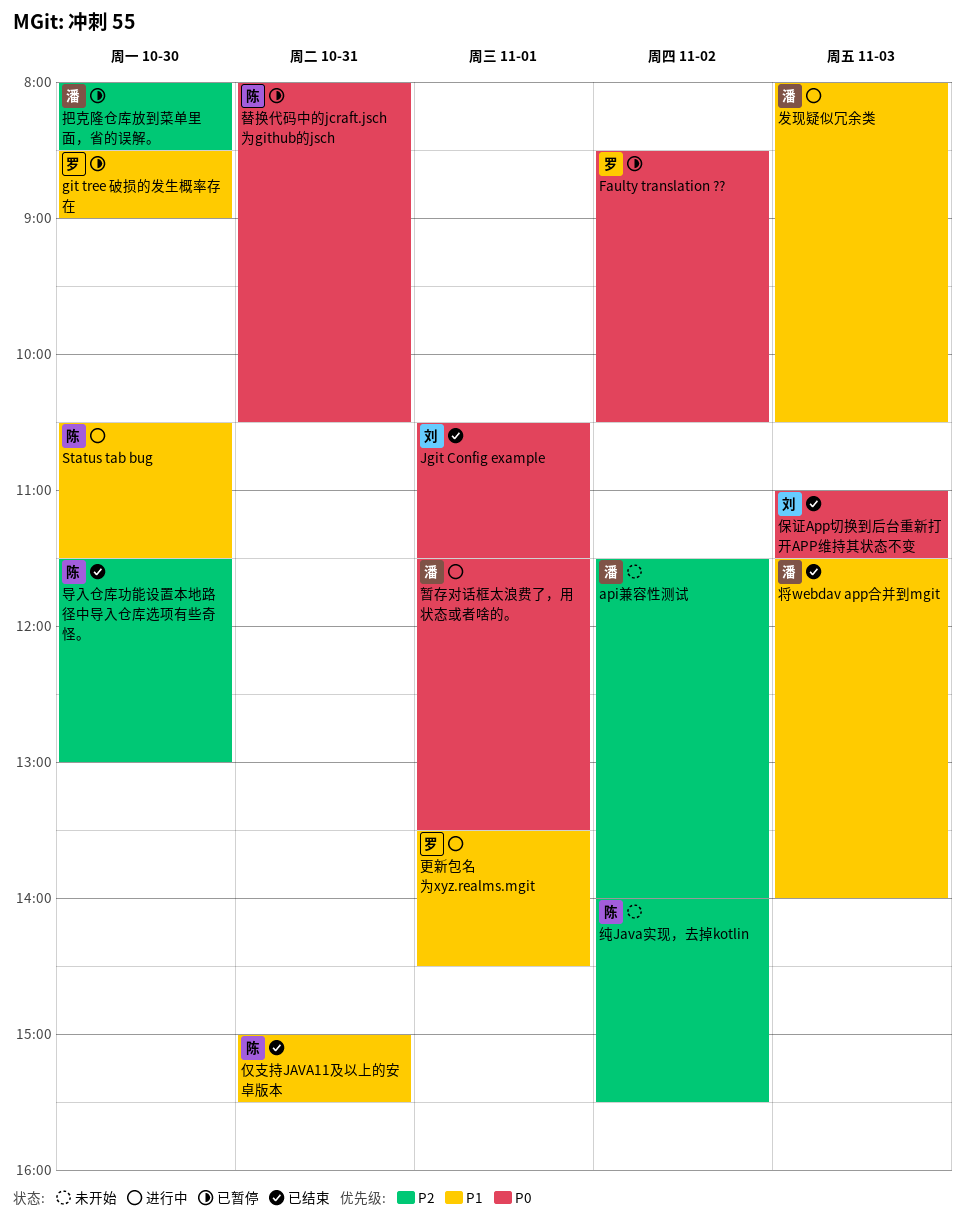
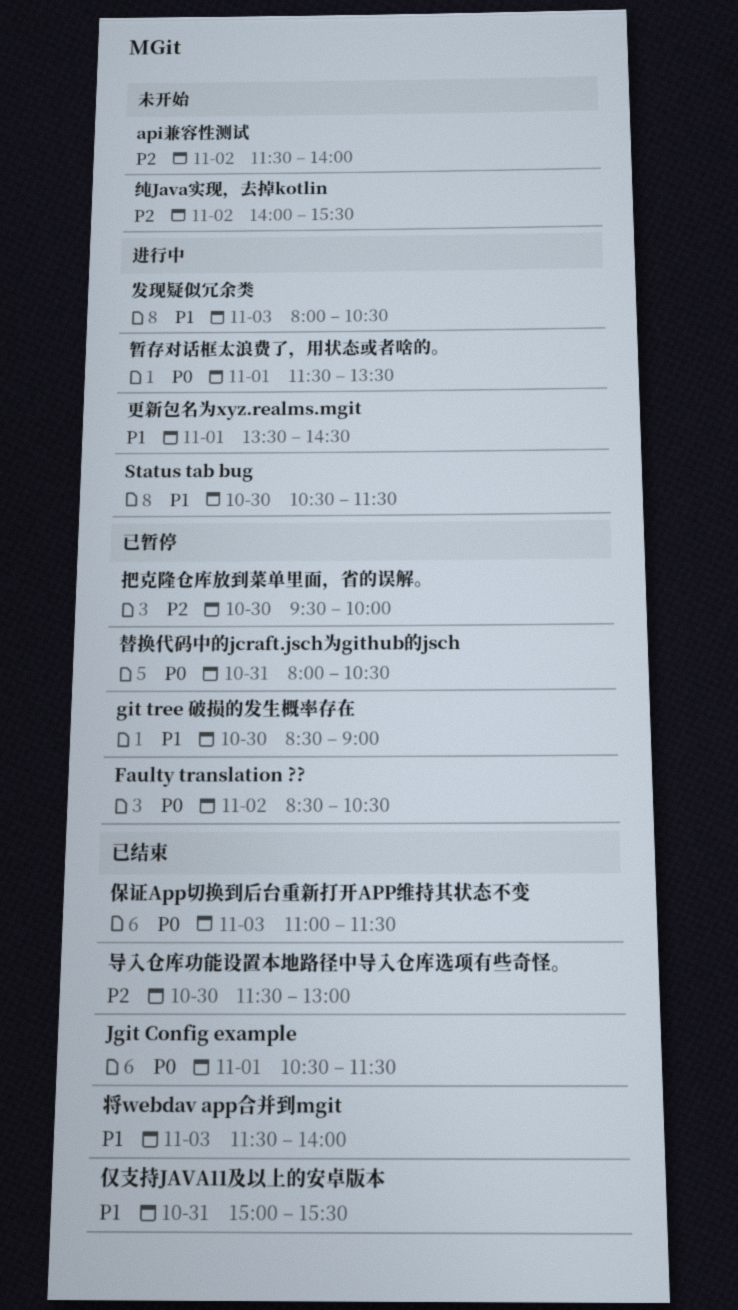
把克隆仓库放到菜单里面，省的误解。, begins: 08:00 -> 09:30
把克隆仓库放到菜单里面，省的误解。, ends: 08:30 -> 10:00

